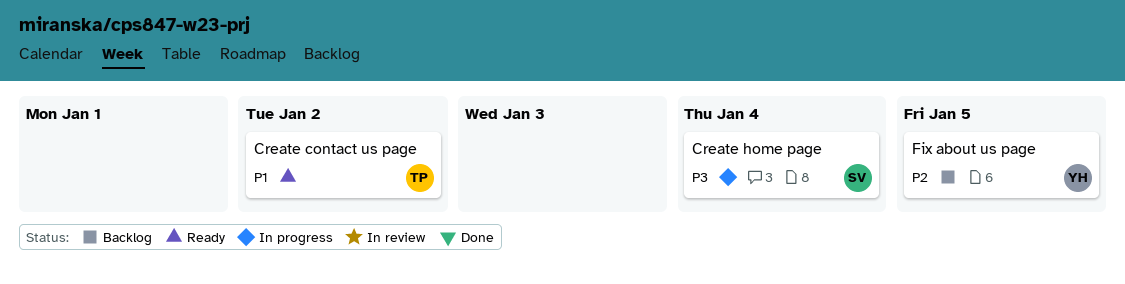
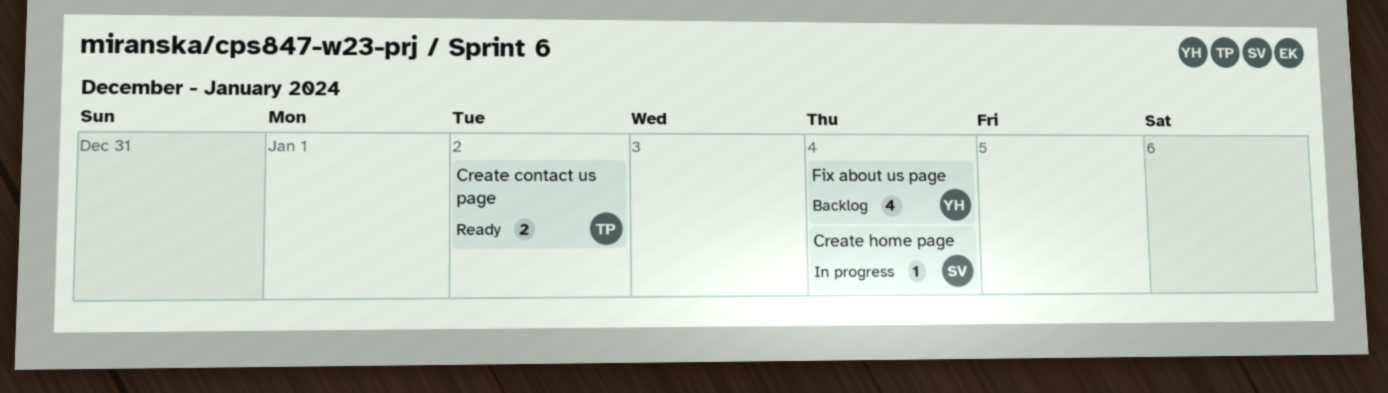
Fix about us page, due: Jan 5 -> Jan 4

